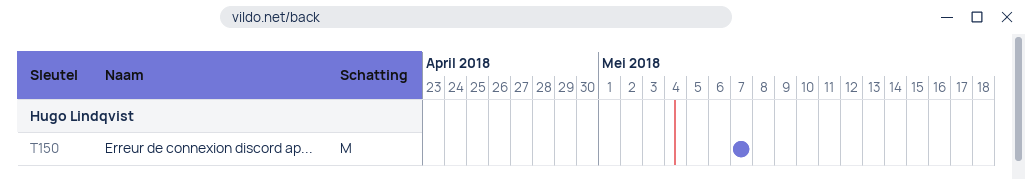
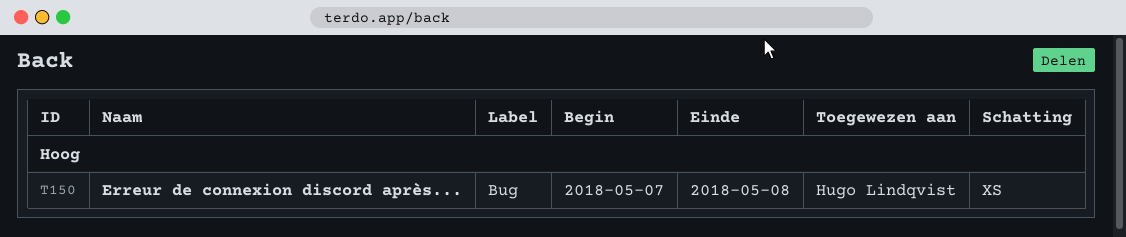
T150, estimate: M -> XS
T150, due: May 7 -> May 8

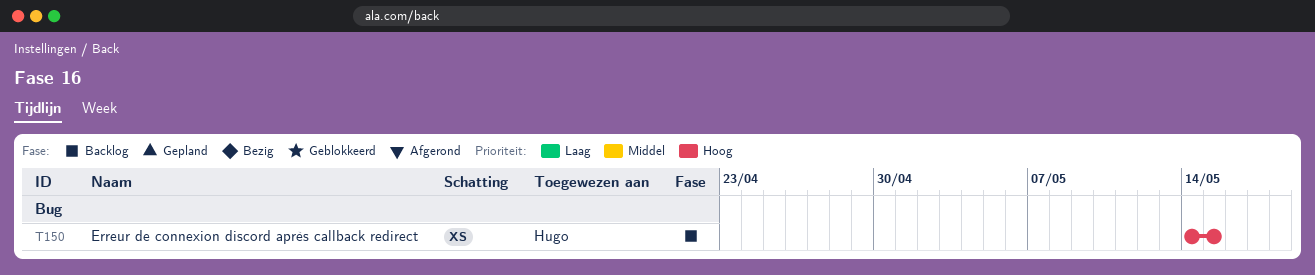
T150, start: May 7 -> May 14
T150, due: May 8 -> May 15

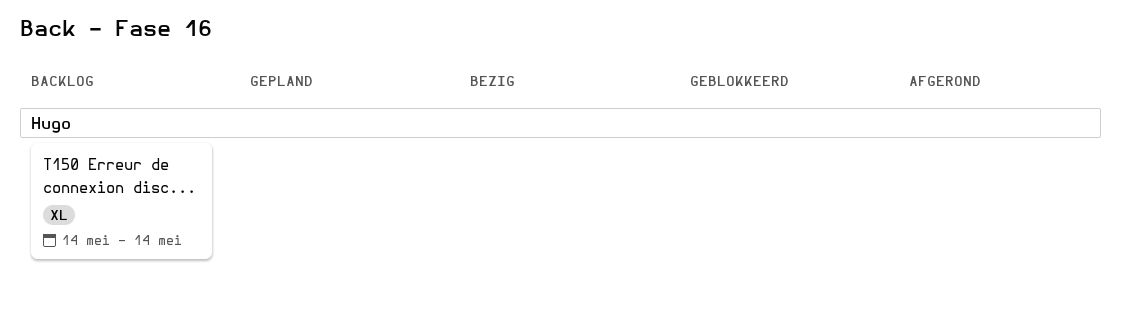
T150, estimate: XS -> XL
T150, due: May 15 -> May 14

